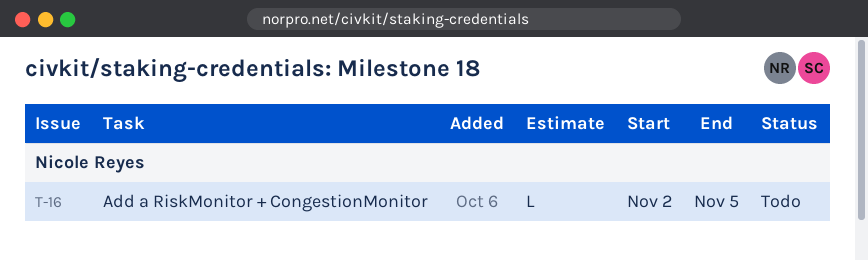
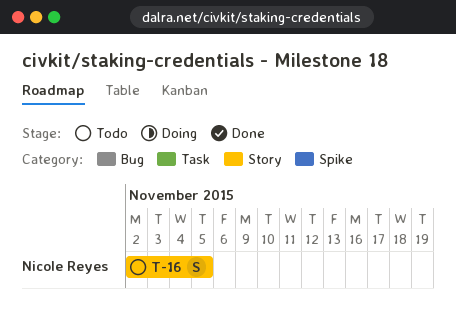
T-16, estimate: L -> S

